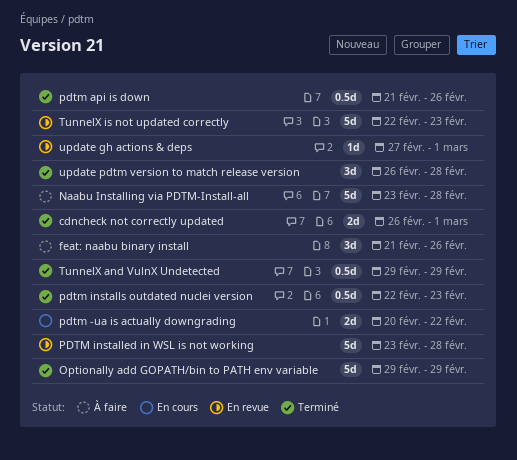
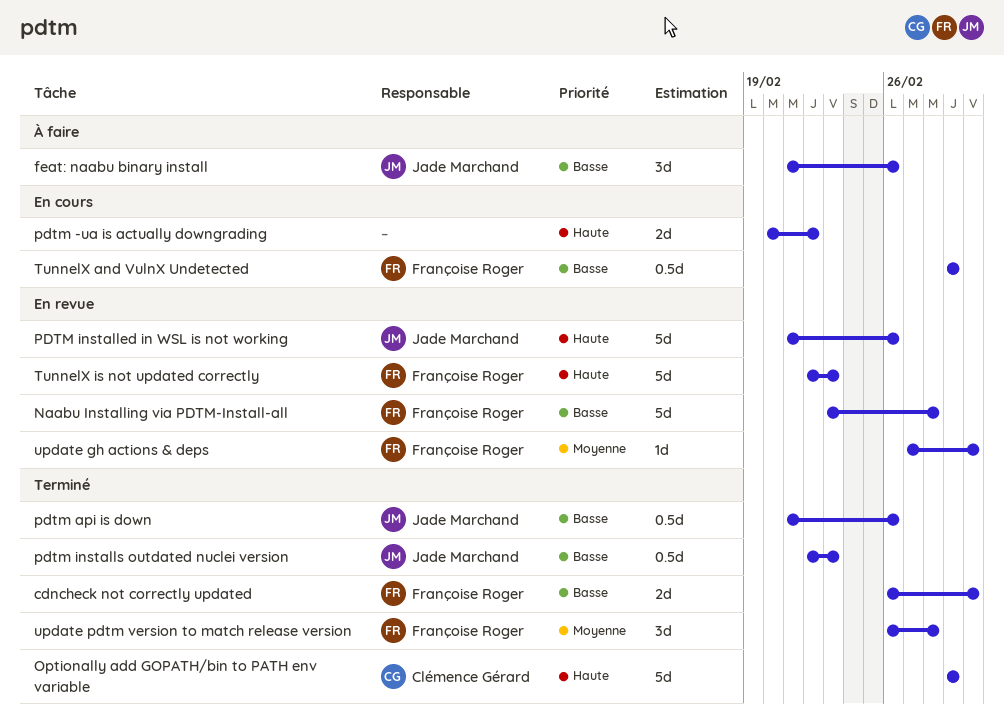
Naabu Installing via PDTM-Install-all, status: À faire -> En revue
PDTM installed in WSL is not working, start: Feb 23 -> Feb 21
PDTM installed in WSL is not working, due: Feb 28 -> Feb 26
TunnelX and VulnX Undetected, status: Terminé -> En cours

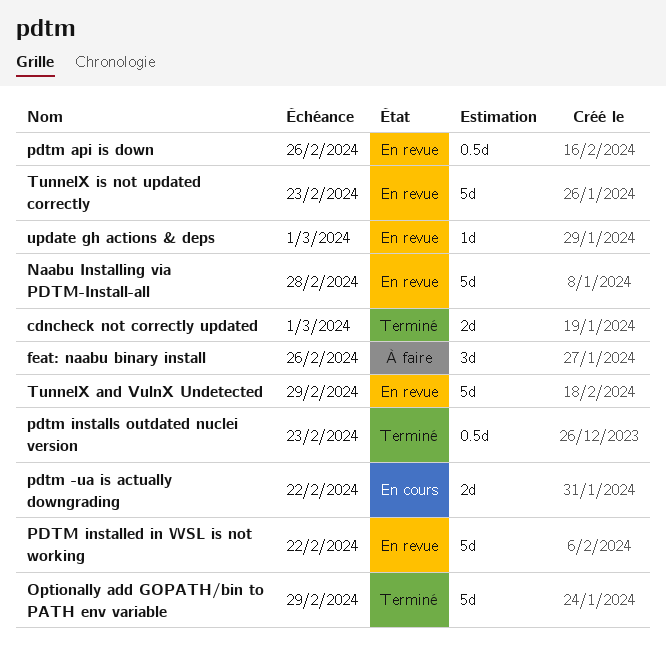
pdtm api is down, status: Terminé -> En revue
PDTM installed in WSL is not working, due: Feb 26 -> Feb 22
TunnelX and VulnX Undetected, status: En cours -> En revue
TunnelX and VulnX Undetected, estimate: 0.5d -> 5d
update pdtm version to match release version: present -> none

